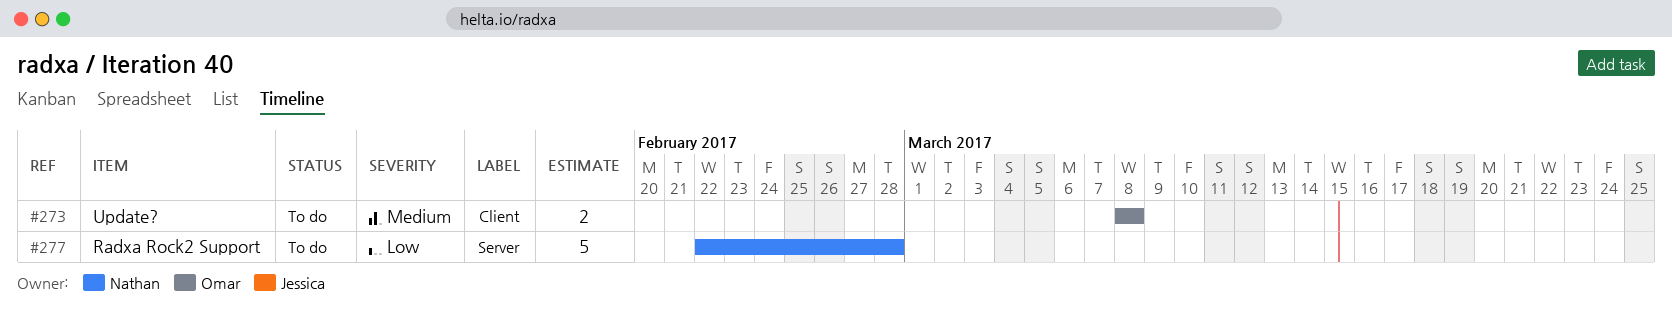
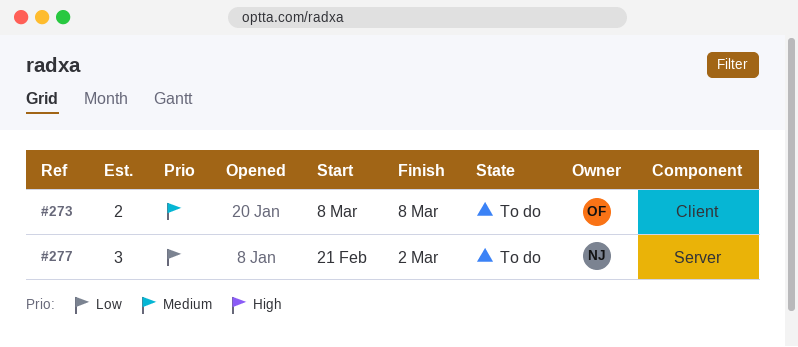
#277, estimate: 5 -> 3
#277, start: Feb 22 -> Feb 21
#277, due: Feb 28 -> Mar 2

